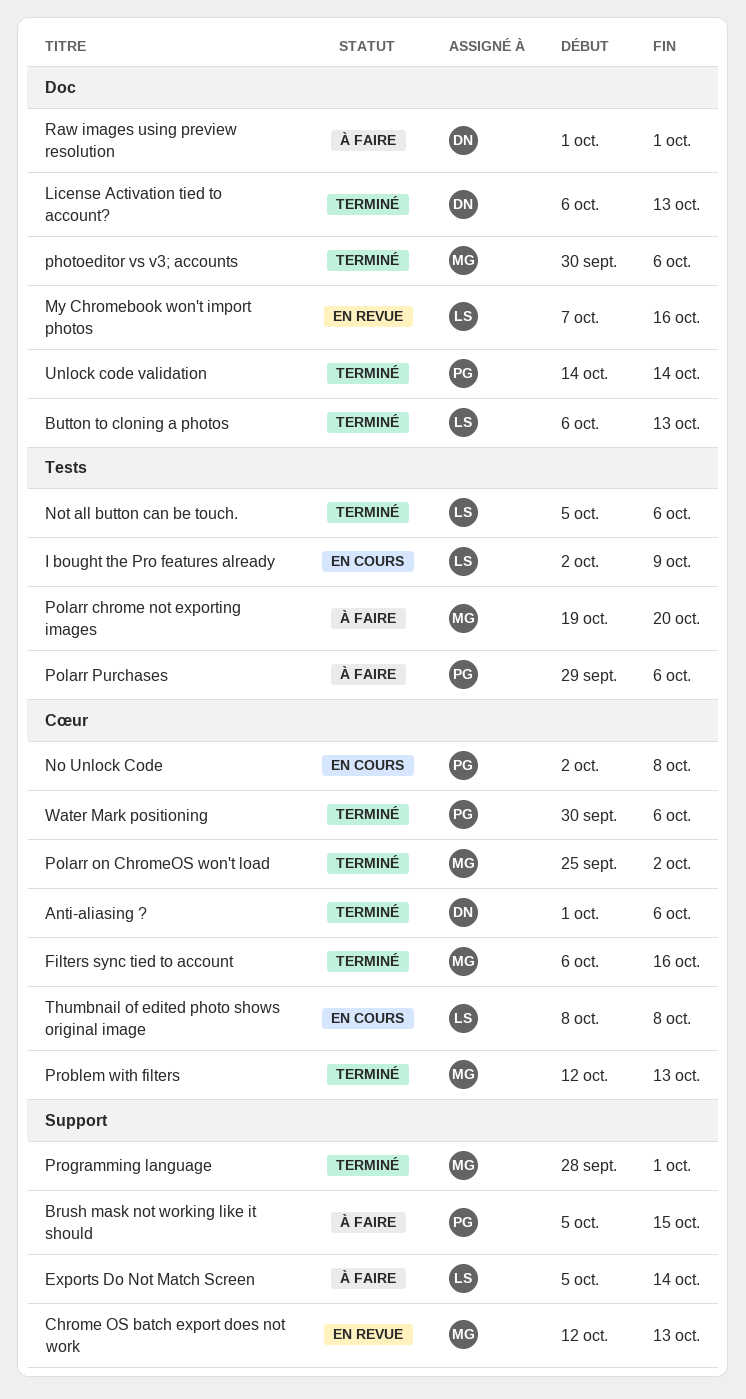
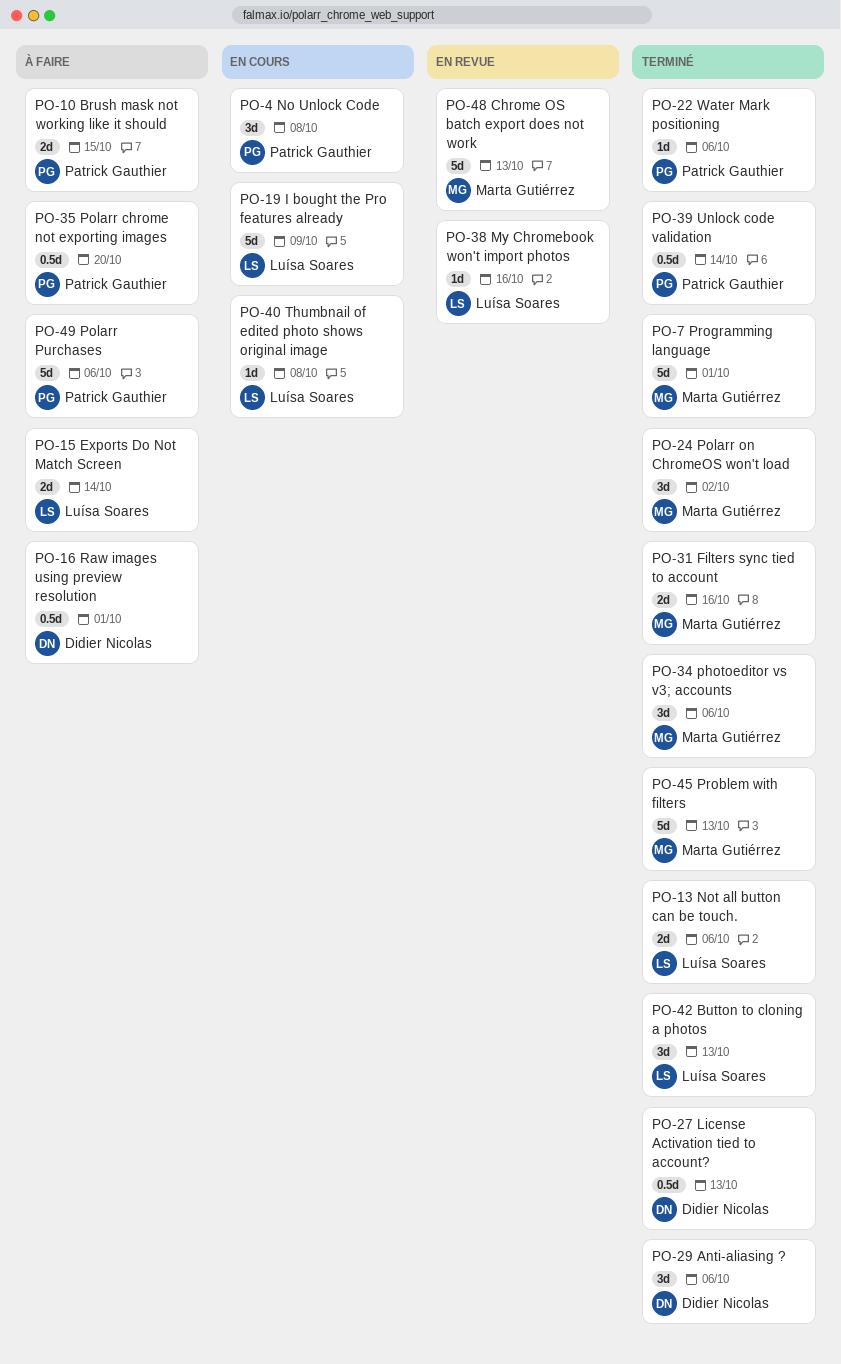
Polarr chrome not exporting images, owner: Marta Gutiérrez -> Patrick Gauthier

